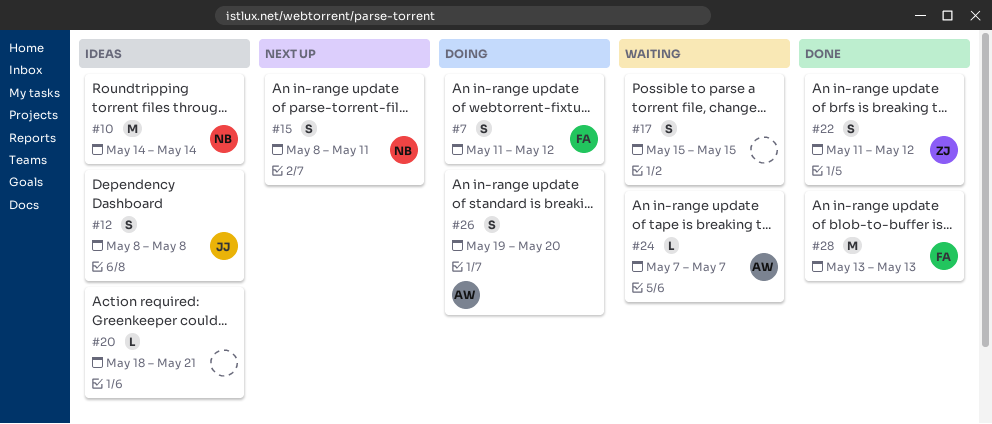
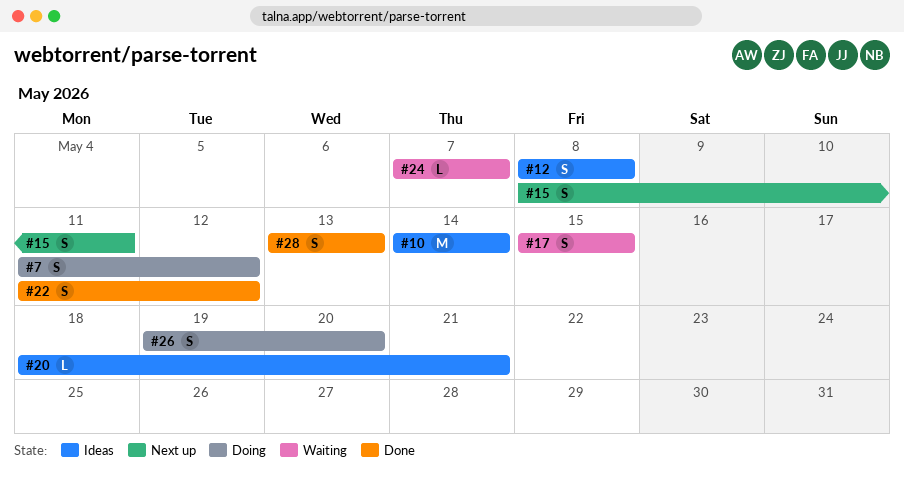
#28, estimate: M -> S

